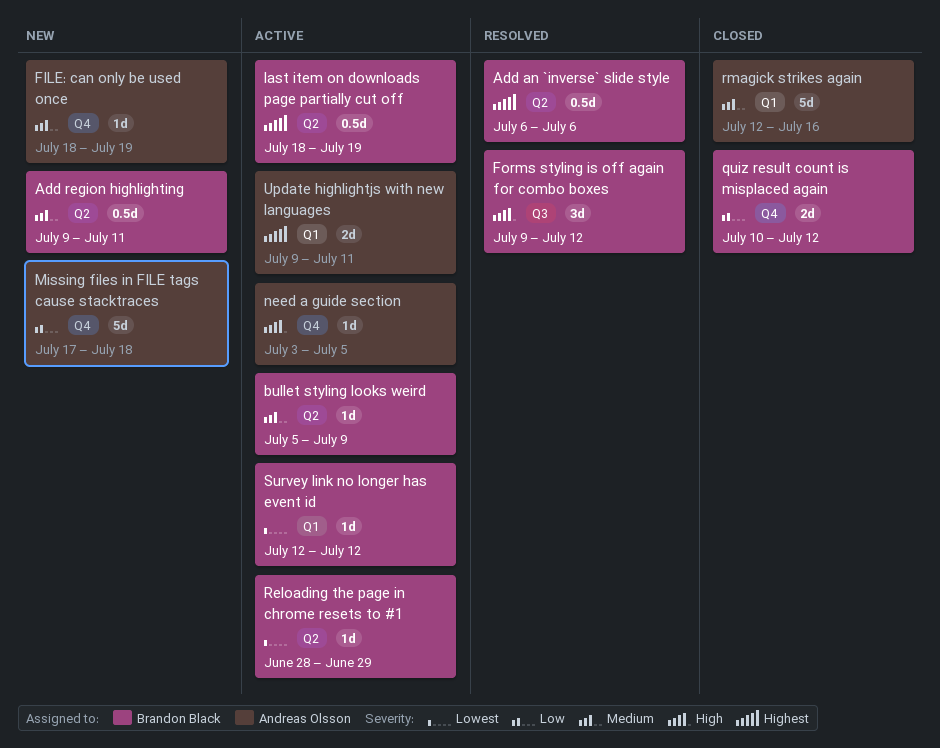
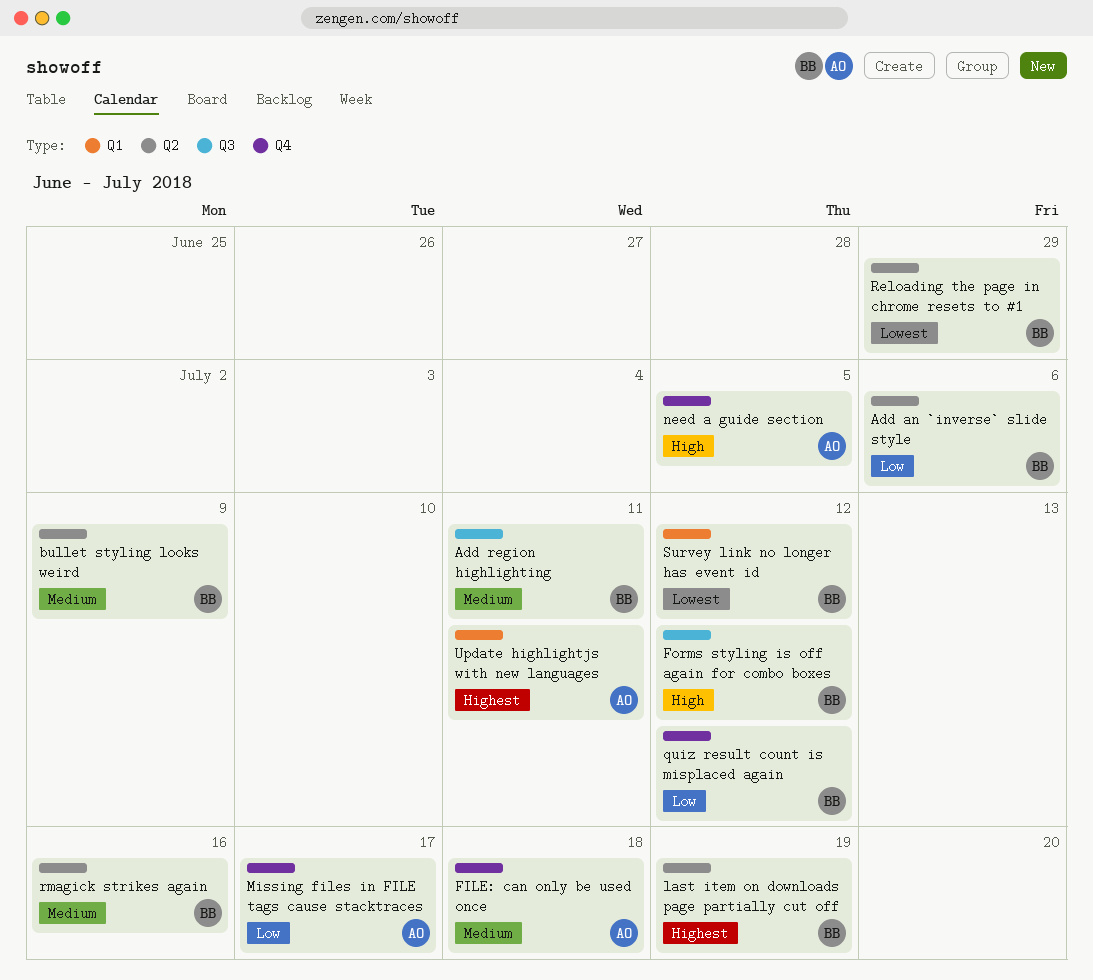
Add an `inverse` slide style, priority: Highest -> Low
Add region highlighting, label: Q2 -> Q3
FILE: can only be used once, due: Jul 19 -> Jul 18
Missing files in FILE tags cause stacktraces, due: Jul 18 -> Jul 17
rmagick strikes again, owner: Andreas Olsson -> Brandon Black
rmagick strikes again, label: Q1 -> Q2

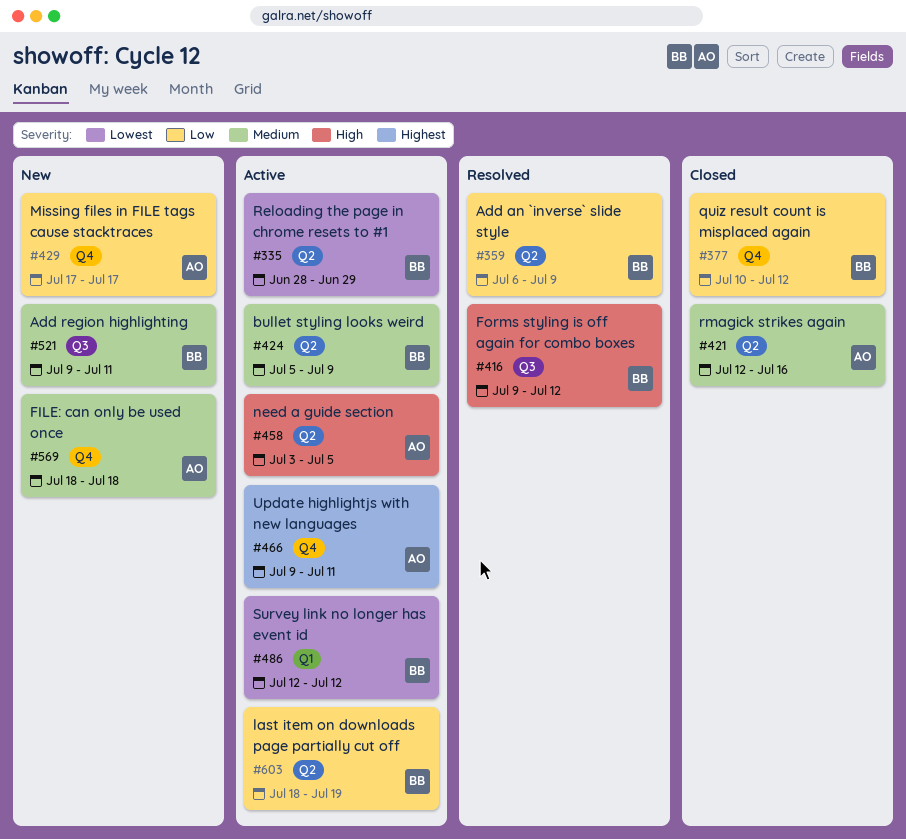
Add an `inverse` slide style, due: Jul 6 -> Jul 9
last item on downloads page partially cut off, priority: Highest -> Low
need a guide section, label: Q4 -> Q2
rmagick strikes again, owner: BB -> AO
Update highlightjs with new languages, label: Q1 -> Q4

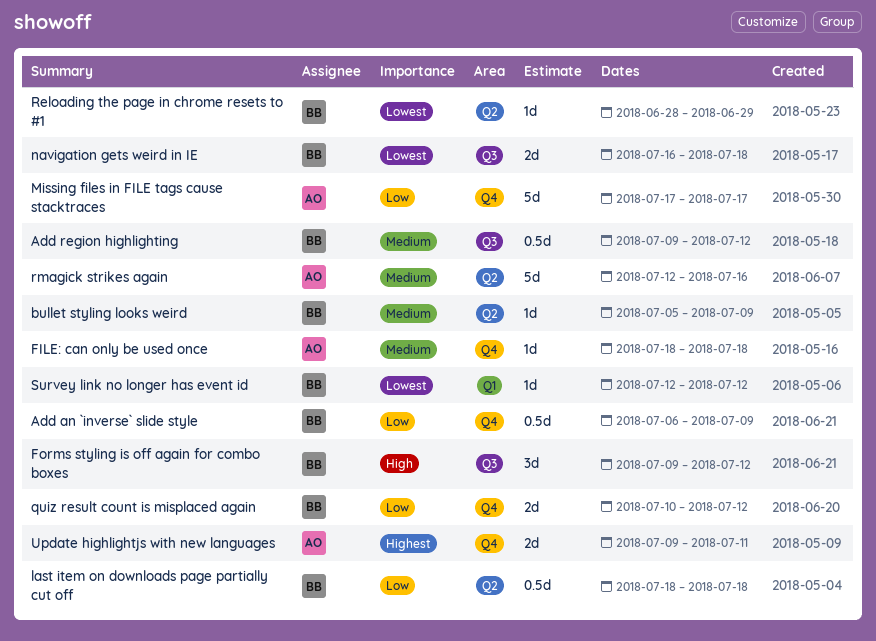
Add an `inverse` slide style, label: Q2 -> Q4
Add region highlighting, due: Jul 11 -> Jul 12
last item on downloads page partially cut off, due: Jul 19 -> Jul 18
navigation gets weird in IE: none -> present
need a guide section: present -> none

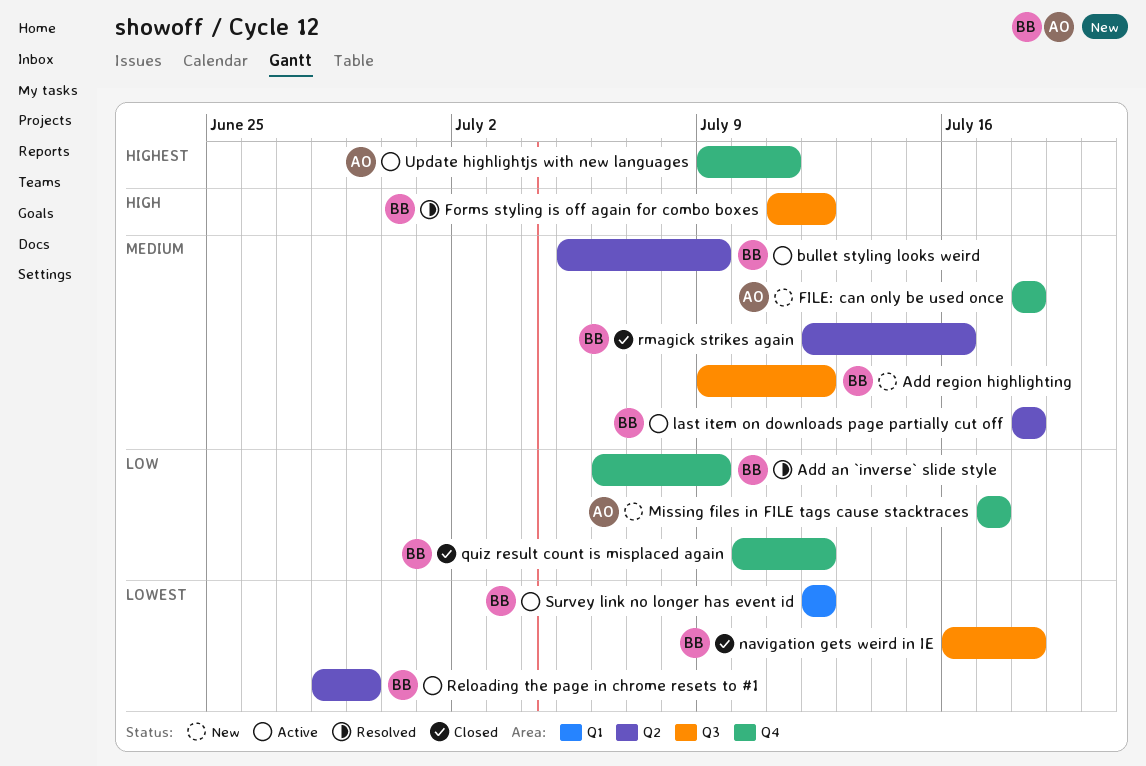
Forms styling is off again for combo boxes, start: Jul 9 -> Jul 11
last item on downloads page partially cut off, priority: Low -> Medium
rmagick strikes again, owner: AO -> BB

